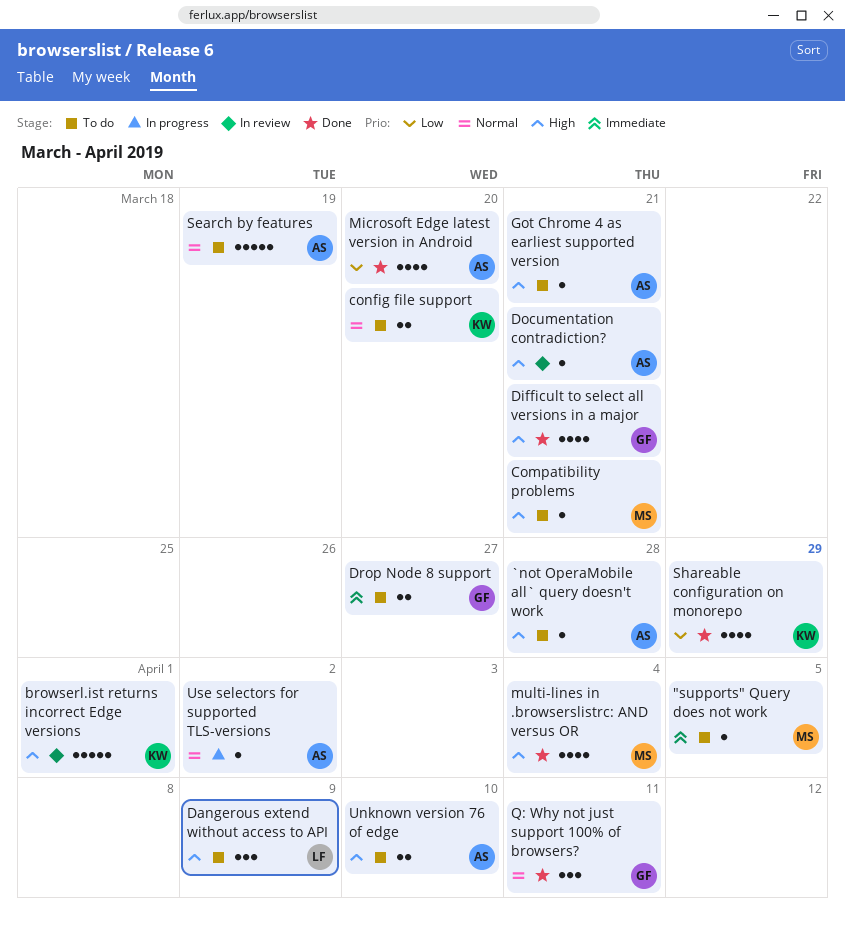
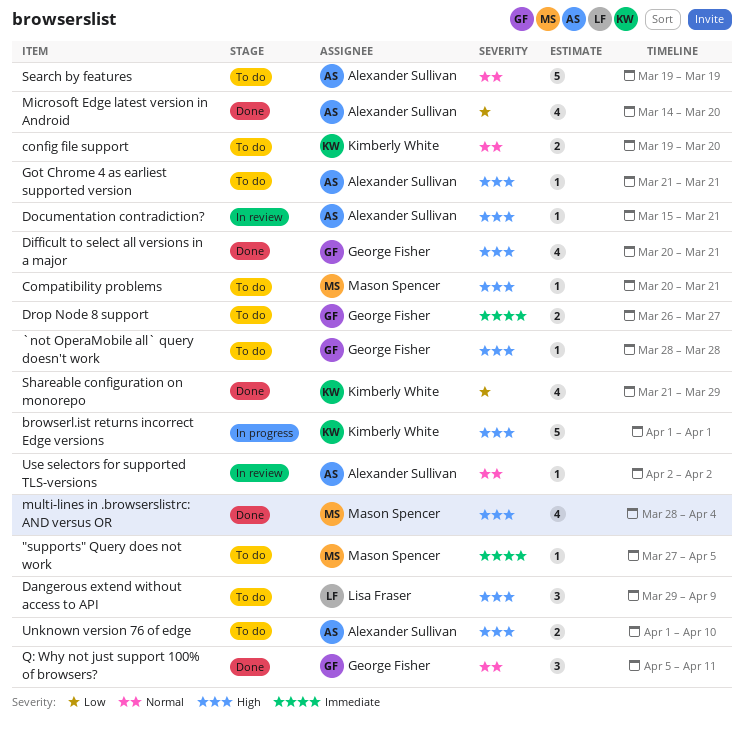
`not OperaMobile all` query doesn't work, owner: Alexander Sullivan -> George Fisher
browserl.ist returns incorrect Edge versions, status: In review -> In progress
Use selectors for supported TLS-versions, status: In progress -> In review

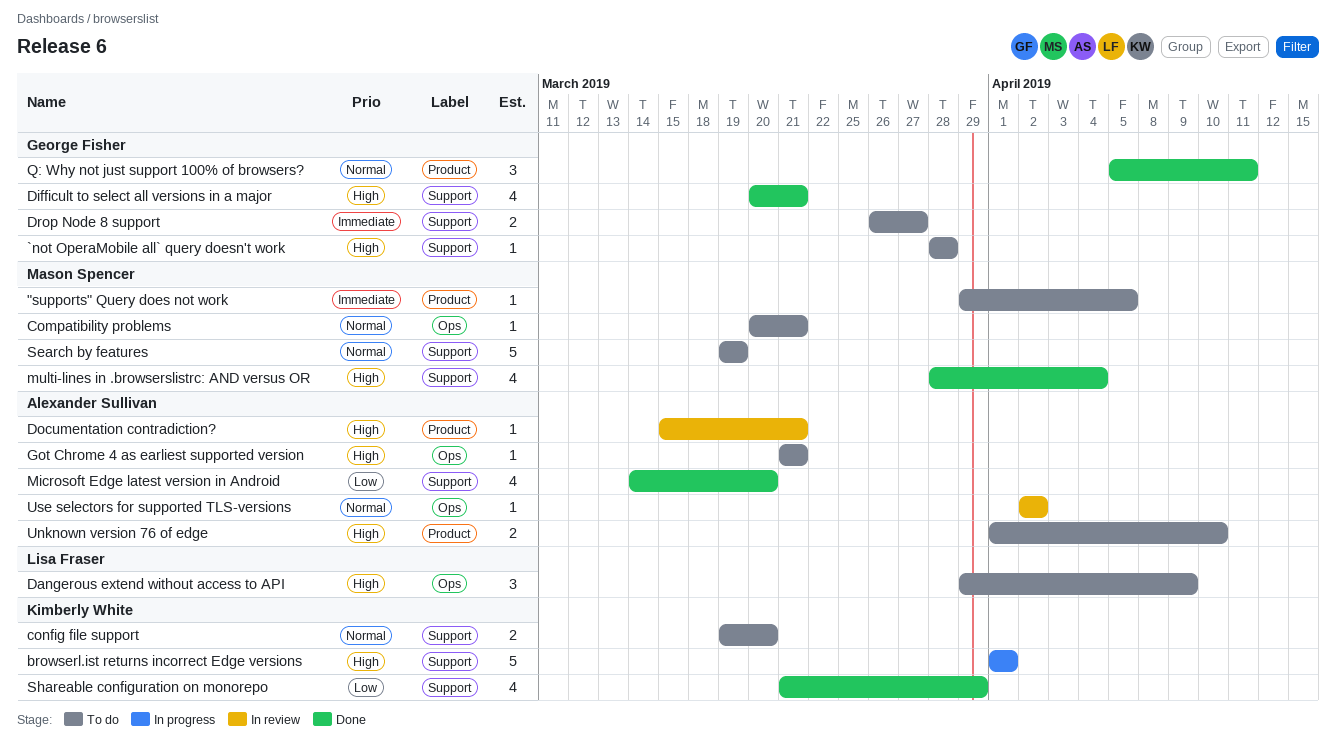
"supports" Query does not work, start: Mar 27 -> Mar 29
Compatibility problems, priority: High -> Normal
Search by features, owner: Alexander Sullivan -> Mason Spencer

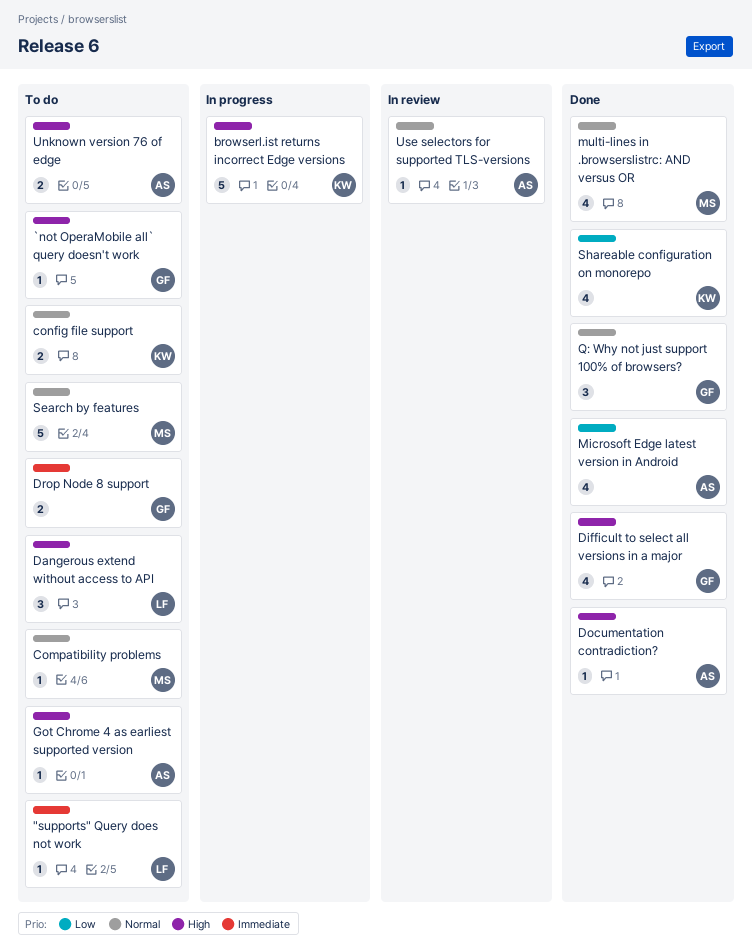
"supports" Query does not work, owner: Mason Spencer -> Lisa Fraser
Documentation contradiction?, status: In review -> Done
multi-lines in .browserslistrc: AND versus OR, priority: High -> Normal

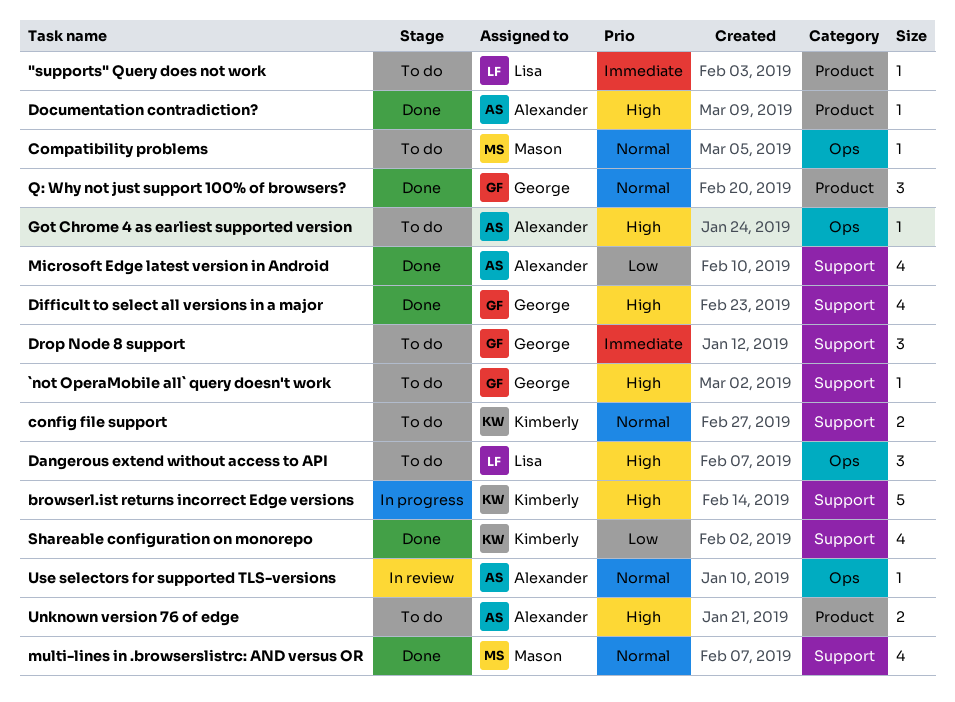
Drop Node 8 support, estimate: 2 -> 3
Search by features: present -> none

